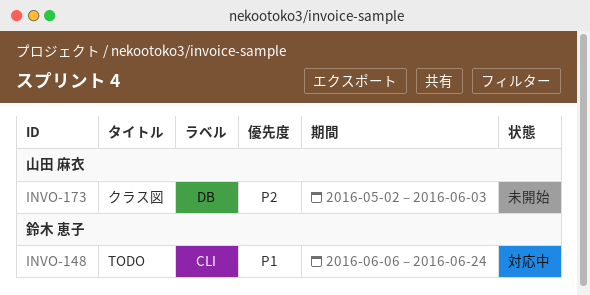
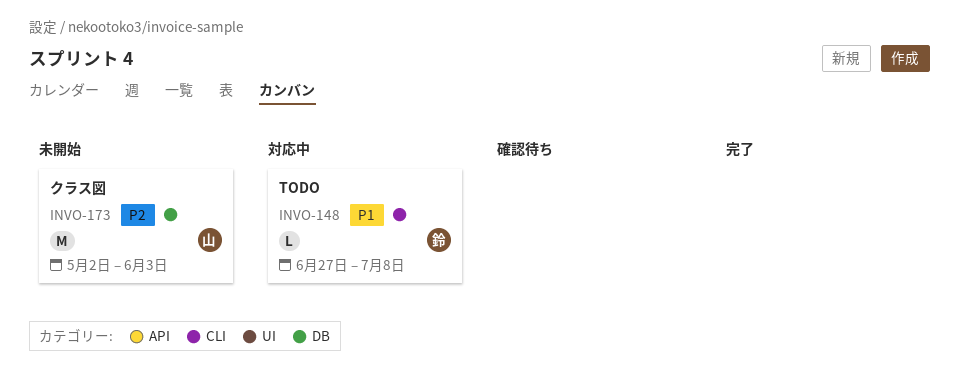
INVO-148, start: Jun 6 -> Jun 27
INVO-148, due: Jun 24 -> Jul 8

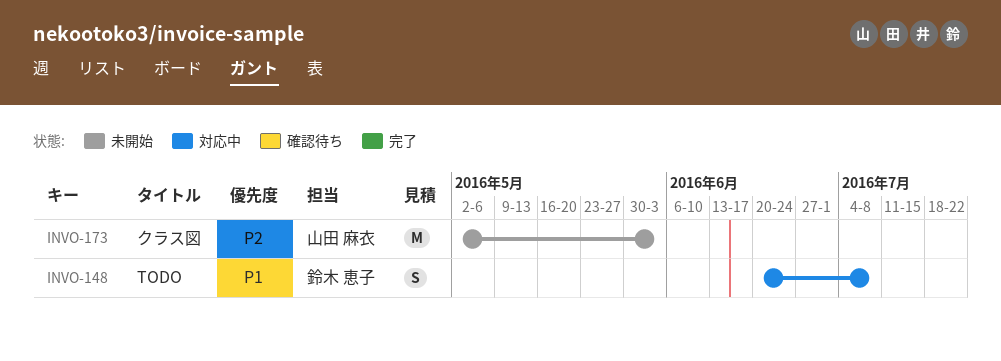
INVO-148, estimate: L -> S
INVO-148, start: Jun 27 -> Jun 20

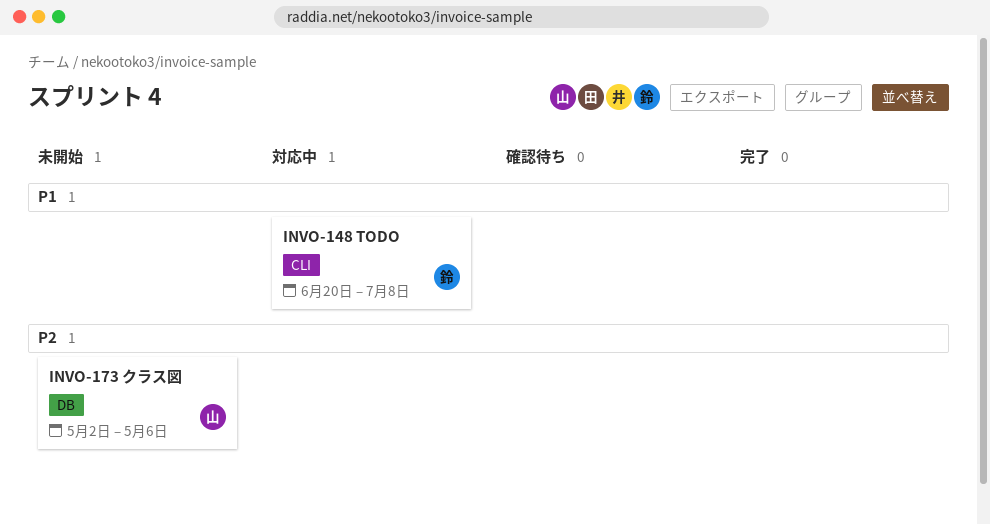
INVO-173, due: Jun 3 -> May 6

